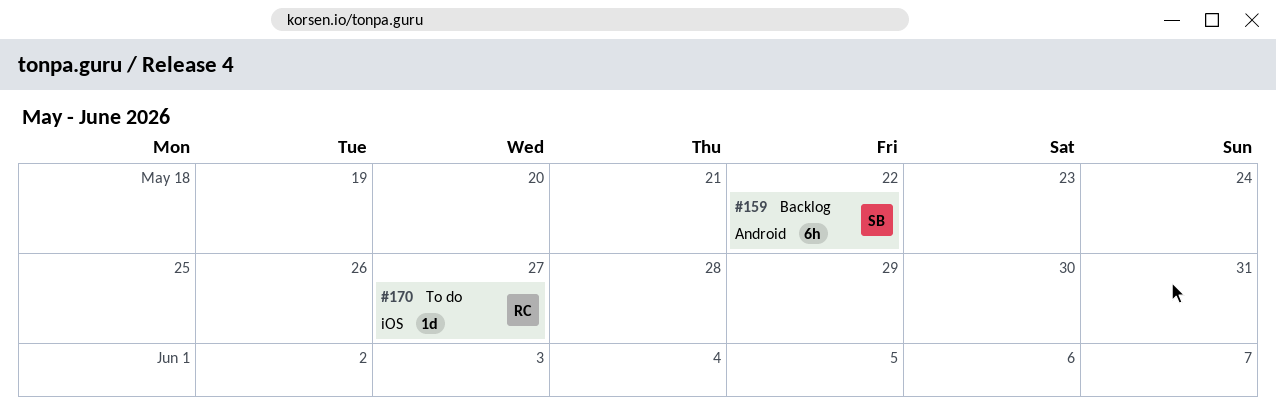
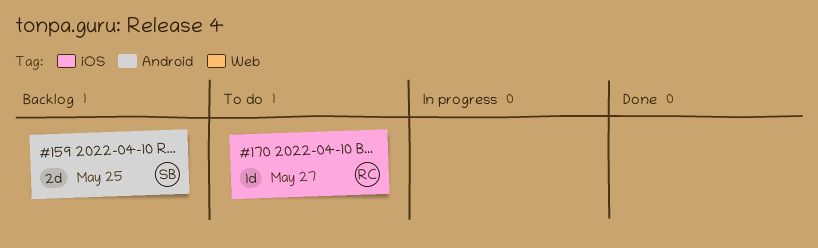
#159, estimate: 6h -> 2d
#159, due: May 22 -> May 25

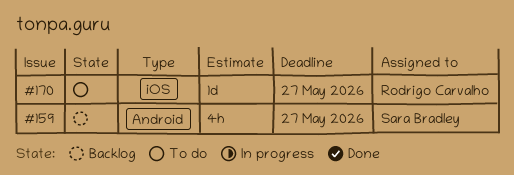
#159, estimate: 2d -> 4h
#159, due: May 25 -> May 27

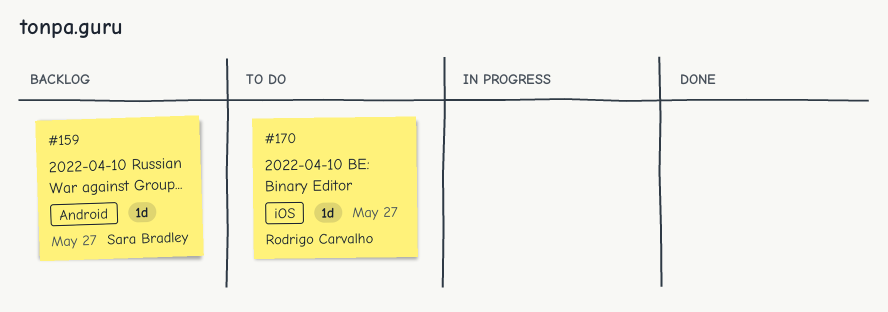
#159, estimate: 4h -> 1d

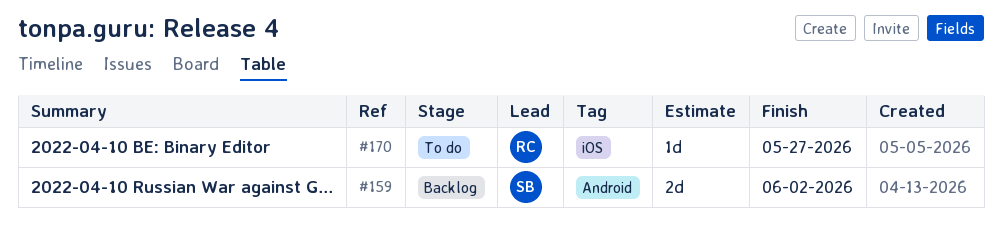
#159, estimate: 1d -> 2d
#159, due: May 27 -> Jun 2

